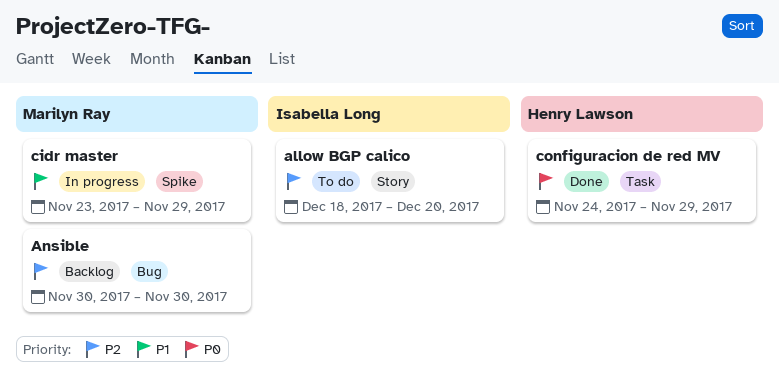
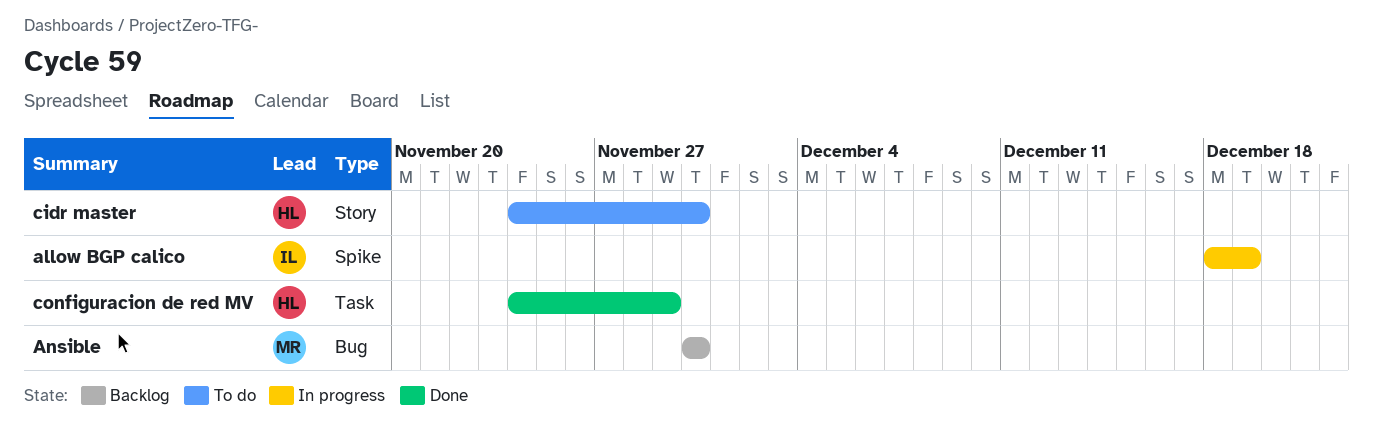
allow BGP calico, status: To do -> In progress
allow BGP calico, label: Story -> Spike
allow BGP calico, due: Dec 20 -> Dec 19
cidr master, status: In progress -> To do
cidr master, owner: Marilyn Ray -> Henry Lawson
cidr master, label: Spike -> Story
cidr master, start: Nov 23 -> Nov 24
cidr master, due: Nov 29 -> Nov 30

